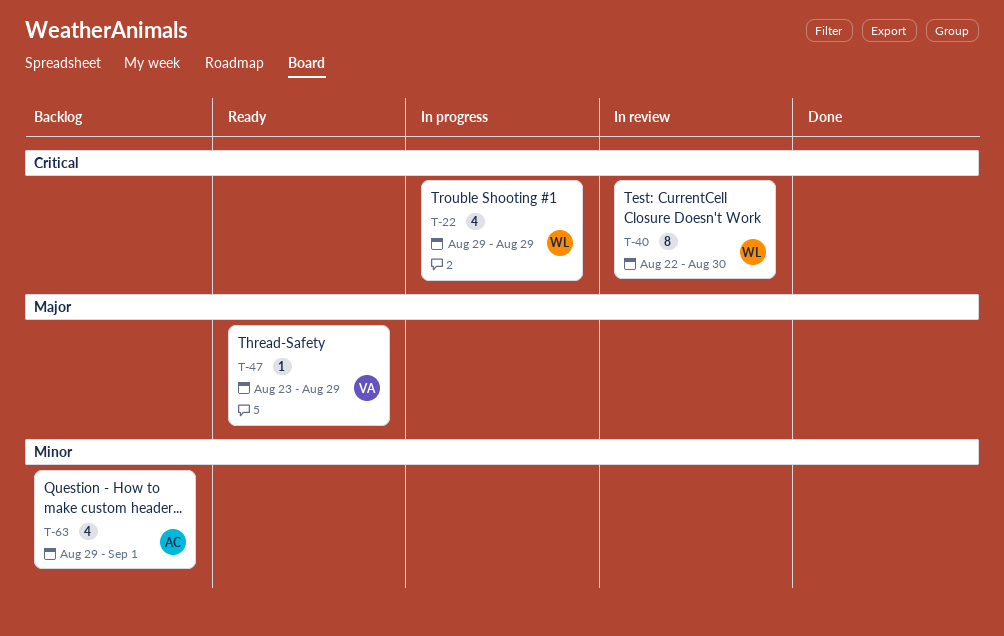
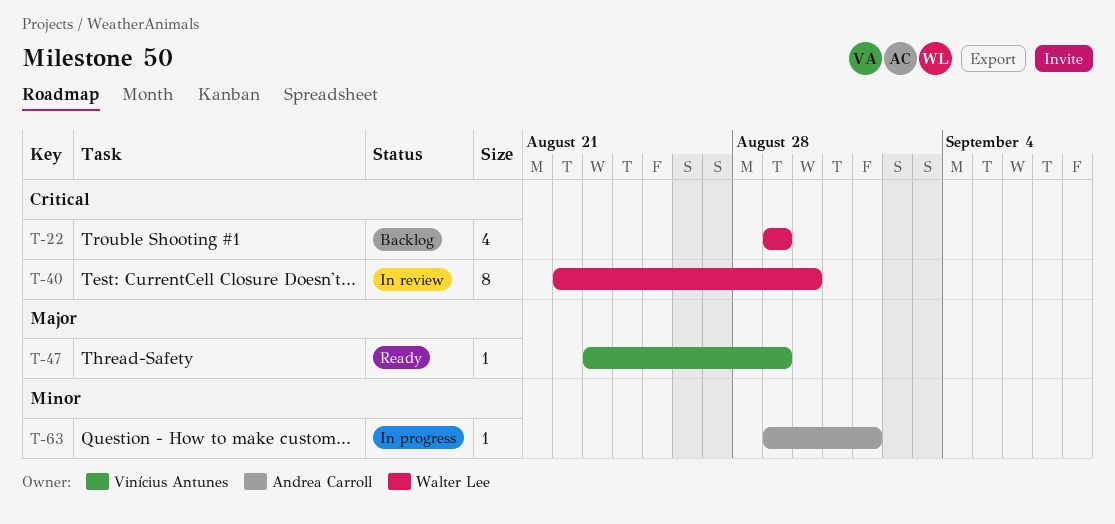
T-22, status: In progress -> Backlog
T-63, status: Backlog -> In progress
T-63, estimate: 4 -> 1

